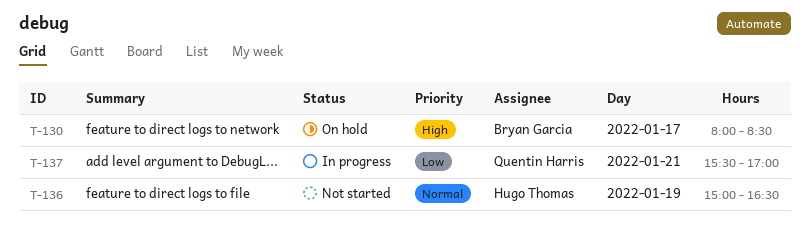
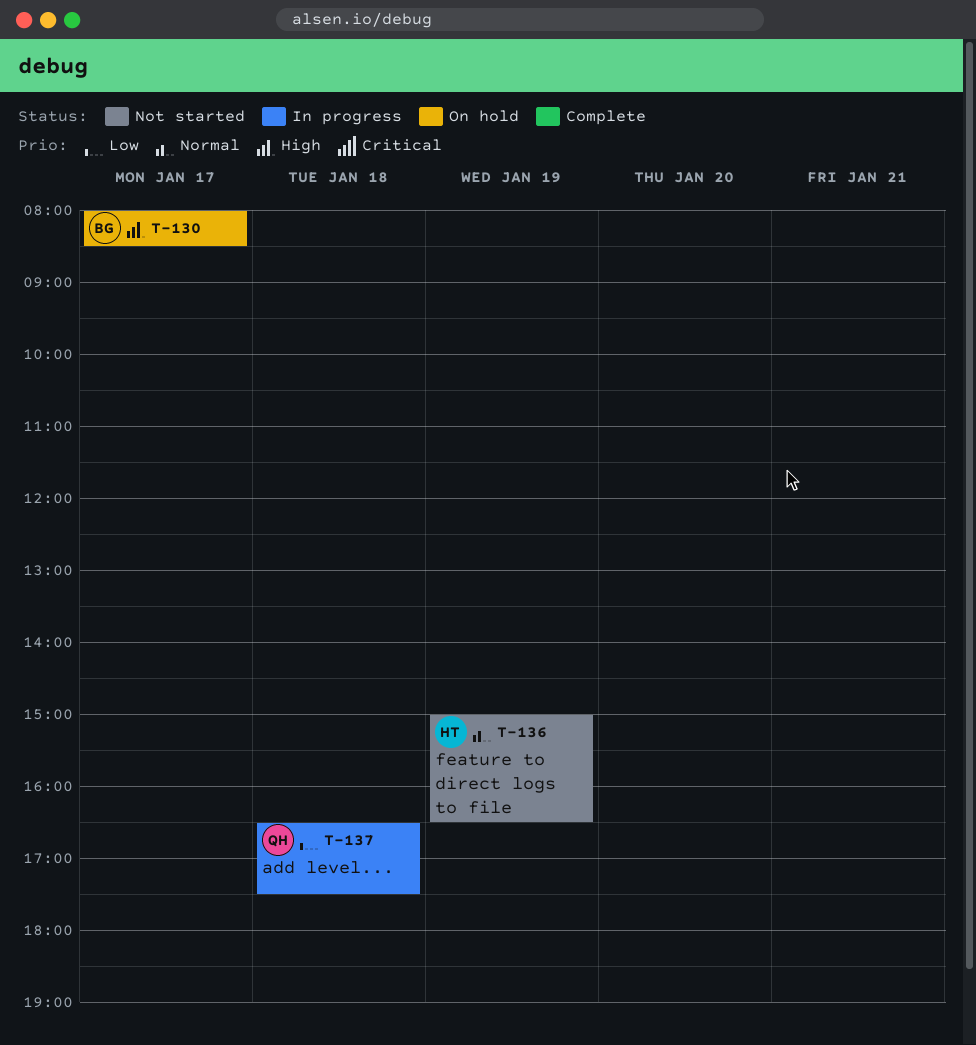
T-137, day: Jan 21 -> Jan 18
T-137, begins: 15:30 -> 16:30
T-137, ends: 17:00 -> 17:30

